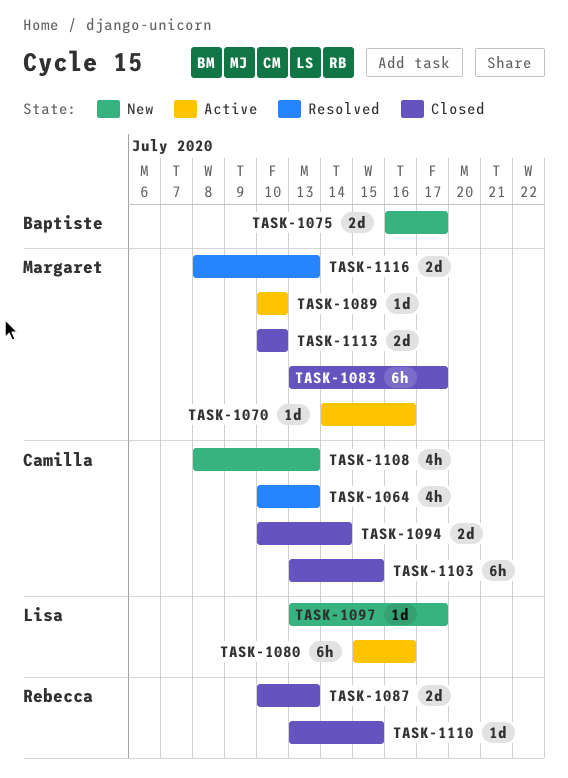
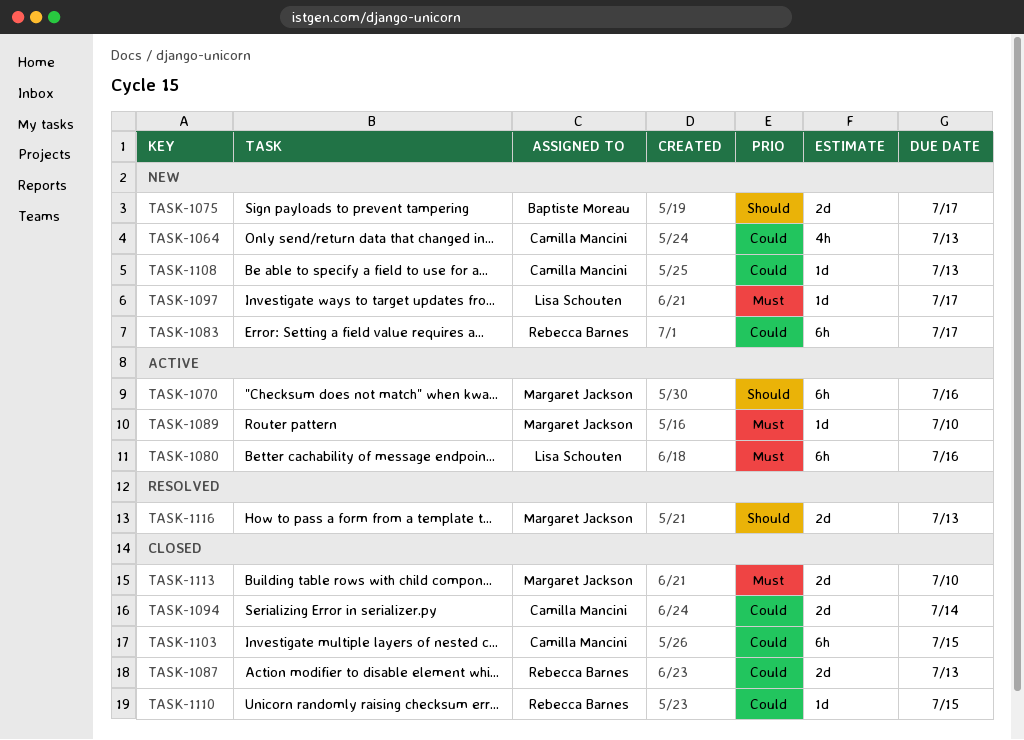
TASK-1064, status: Resolved -> New
TASK-1070, estimate: 1d -> 6h
TASK-1083, status: Closed -> New
TASK-1083, owner: Margaret Jackson -> Rebecca Barnes
TASK-1108, estimate: 4h -> 1d

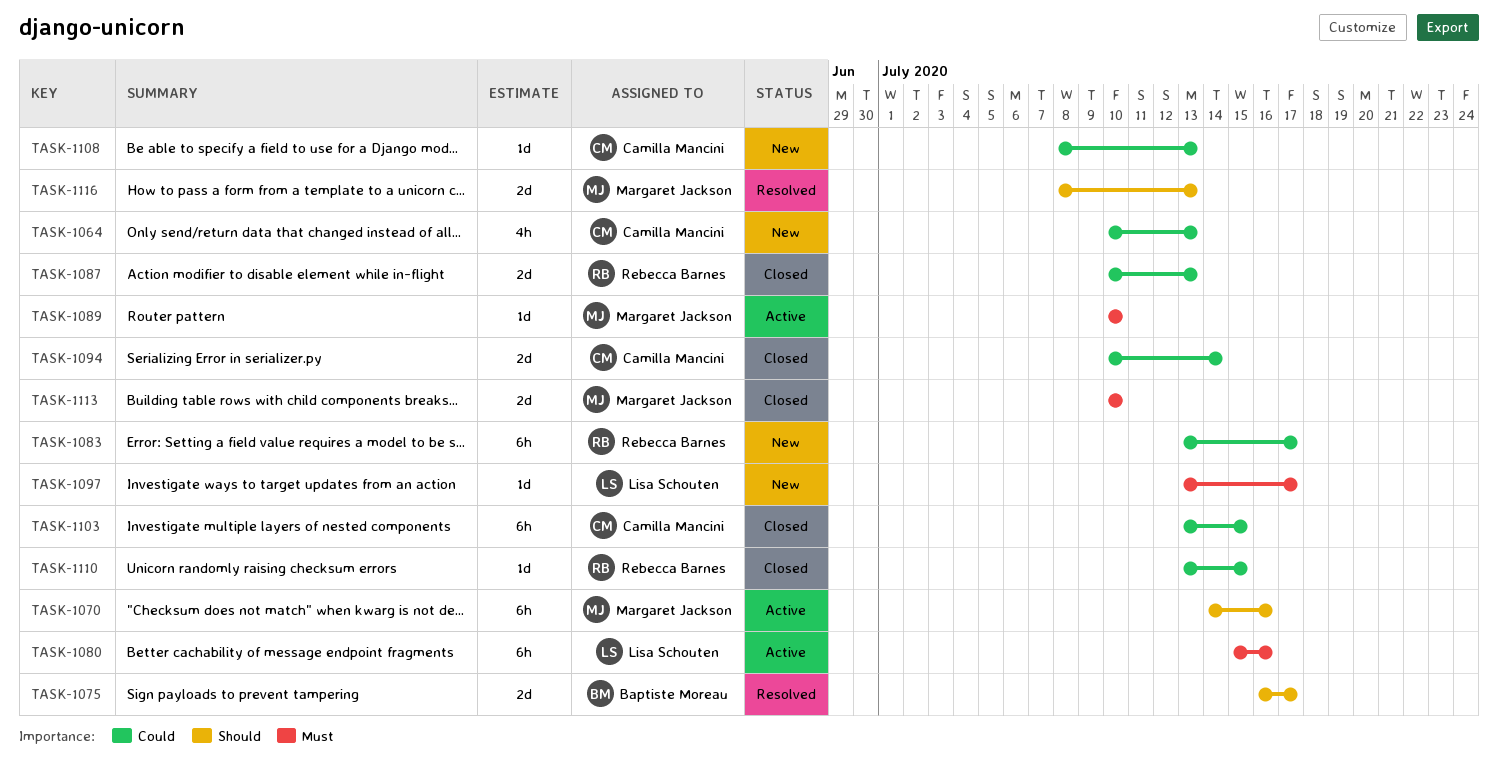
TASK-1075, status: New -> Resolved

